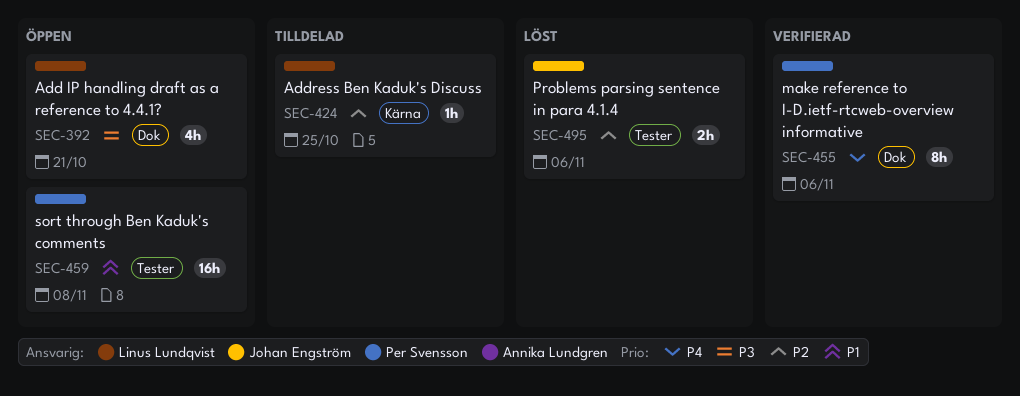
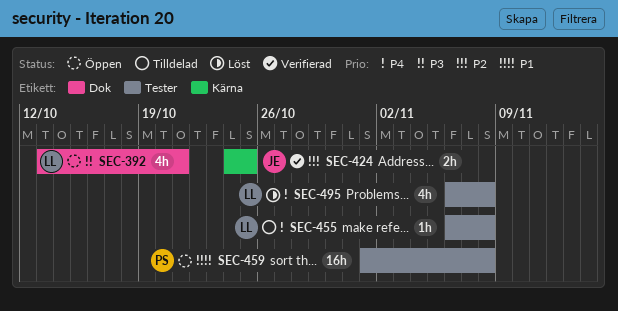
SEC-424, status: Tilldelad -> Verifierad
SEC-424, owner: Linus Lundqvist -> Johan Engström
SEC-424, estimate: 1h -> 2h
SEC-455, status: Verifierad -> Tilldelad
SEC-455, owner: Per Svensson -> Linus Lundqvist
SEC-455, label: Dok -> Tester
SEC-455, estimate: 8h -> 1h
SEC-455, due: Nov 6 -> Nov 8
SEC-495, owner: Johan Engström -> Linus Lundqvist
SEC-495, priority: P2 -> P4
SEC-495, estimate: 2h -> 4h
SEC-495, due: Nov 6 -> Nov 8

